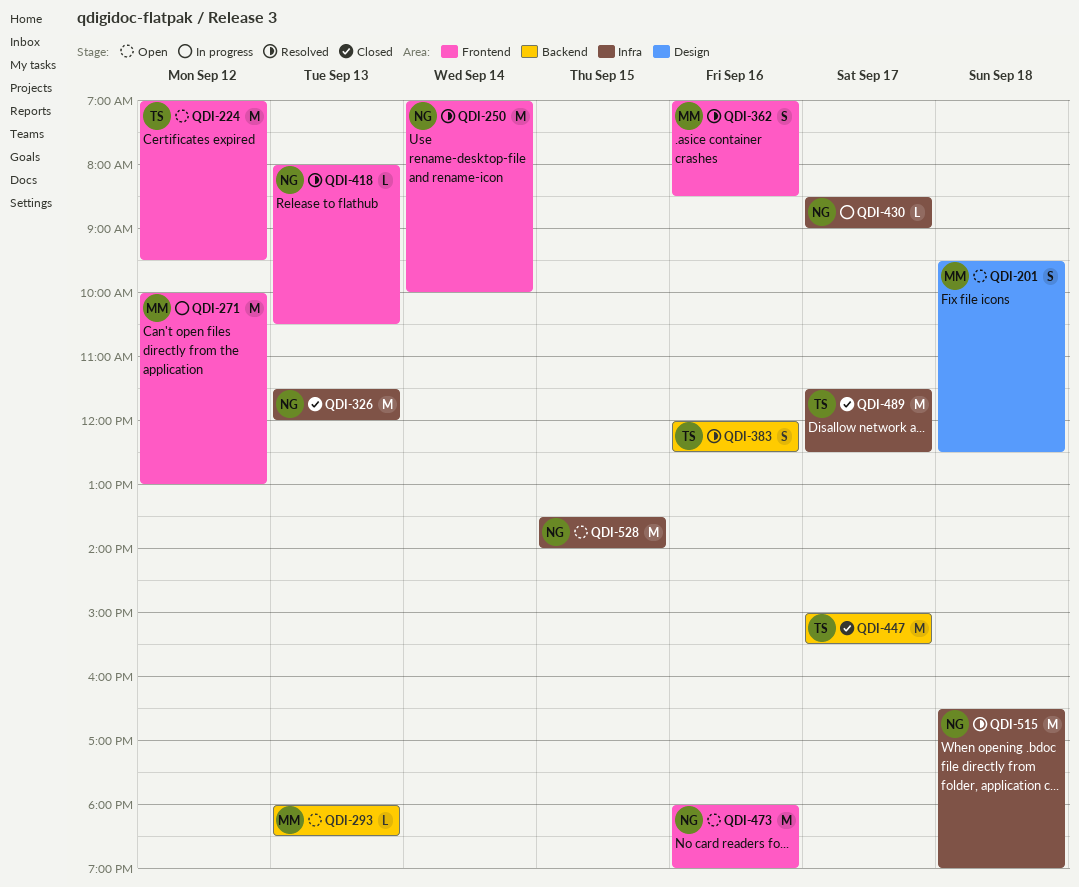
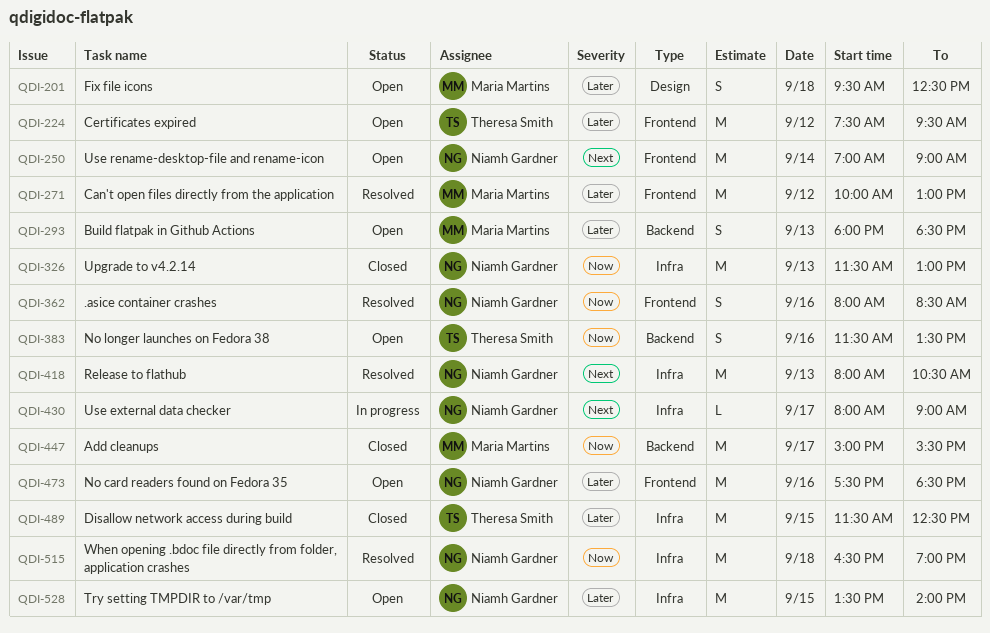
QDI-224, begins: 07:00 -> 07:30
QDI-250, status: Resolved -> Open
QDI-250, ends: 10:00 -> 09:00
QDI-271, status: In progress -> Resolved
QDI-293, estimate: L -> S
QDI-326, ends: 12:00 -> 13:00
QDI-362, owner: Maria Martins -> Niamh Gardner
QDI-362, begins: 07:00 -> 08:00
QDI-383, status: Resolved -> Open
QDI-383, begins: 12:00 -> 11:30
QDI-383, ends: 12:30 -> 13:30
QDI-418, label: Frontend -> Infra
QDI-418, estimate: L -> M
QDI-430, begins: 08:30 -> 08:00
QDI-447, owner: Theresa Smith -> Maria Martins
QDI-473, begins: 18:00 -> 17:30
QDI-473, ends: 19:00 -> 18:30
QDI-489, day: Sep 17 -> Sep 15

